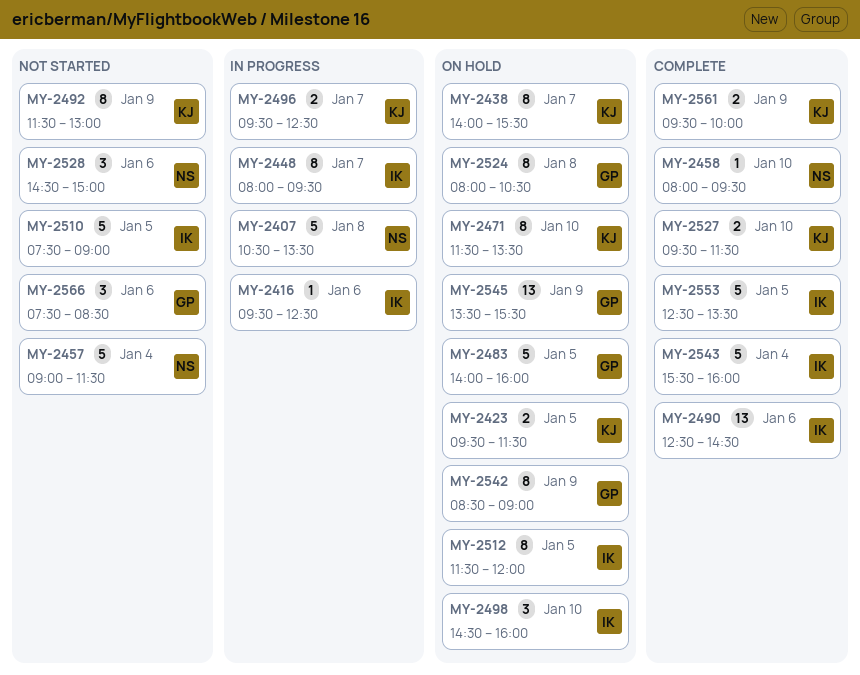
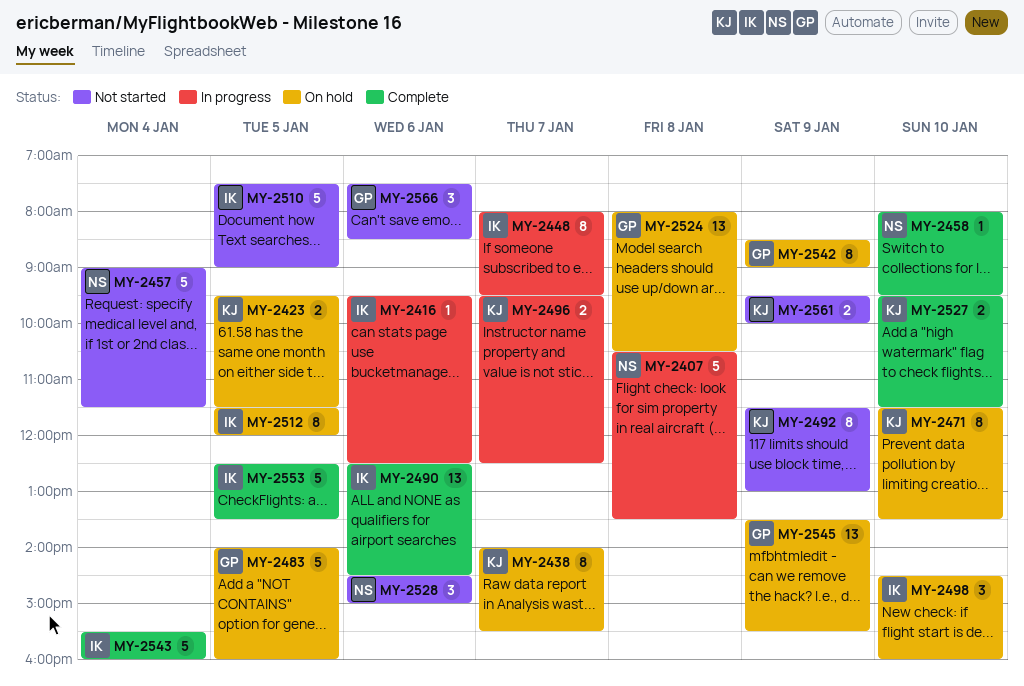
MY-2524, estimate: 8 -> 13
MY-2561, status: Complete -> Not started

